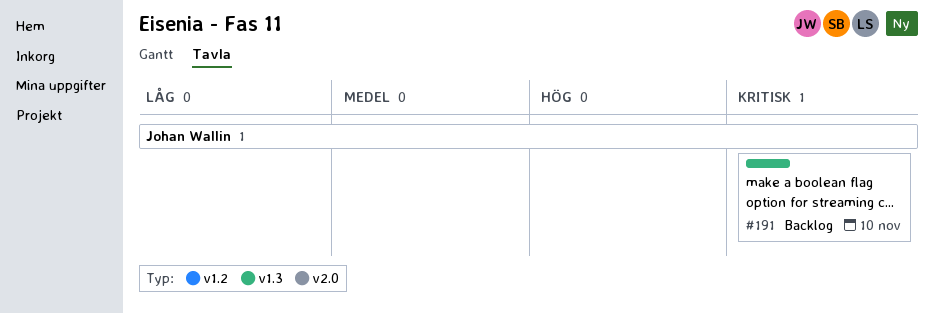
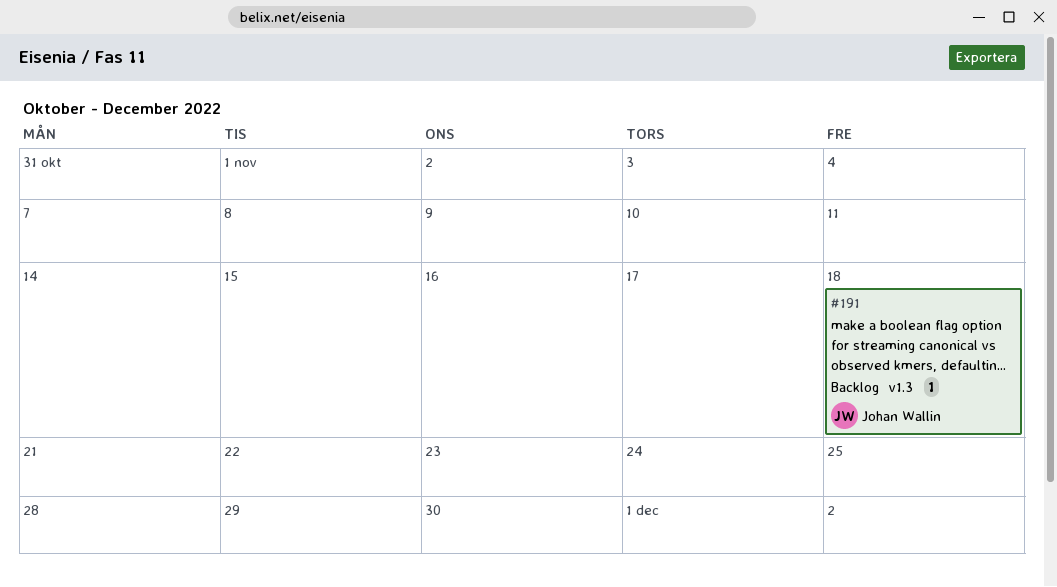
#191, due: Nov 10 -> Nov 18

